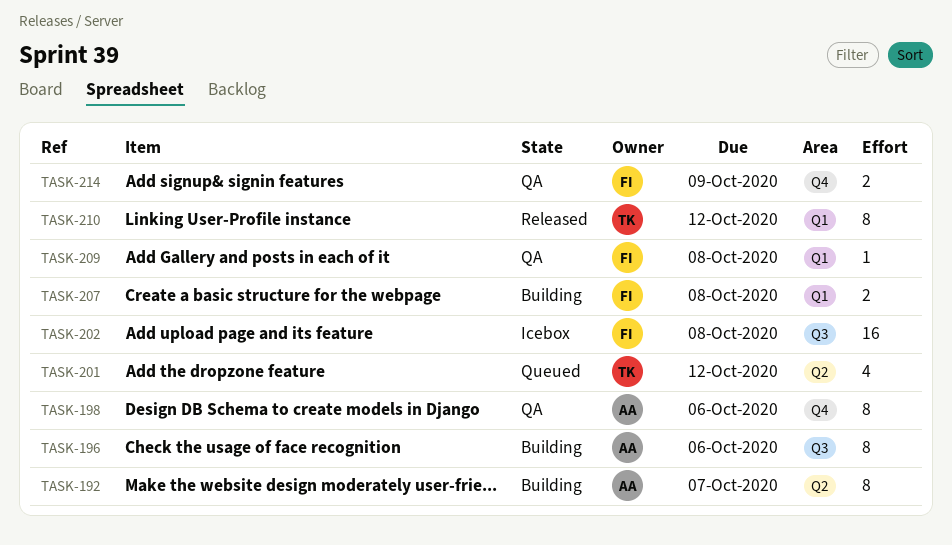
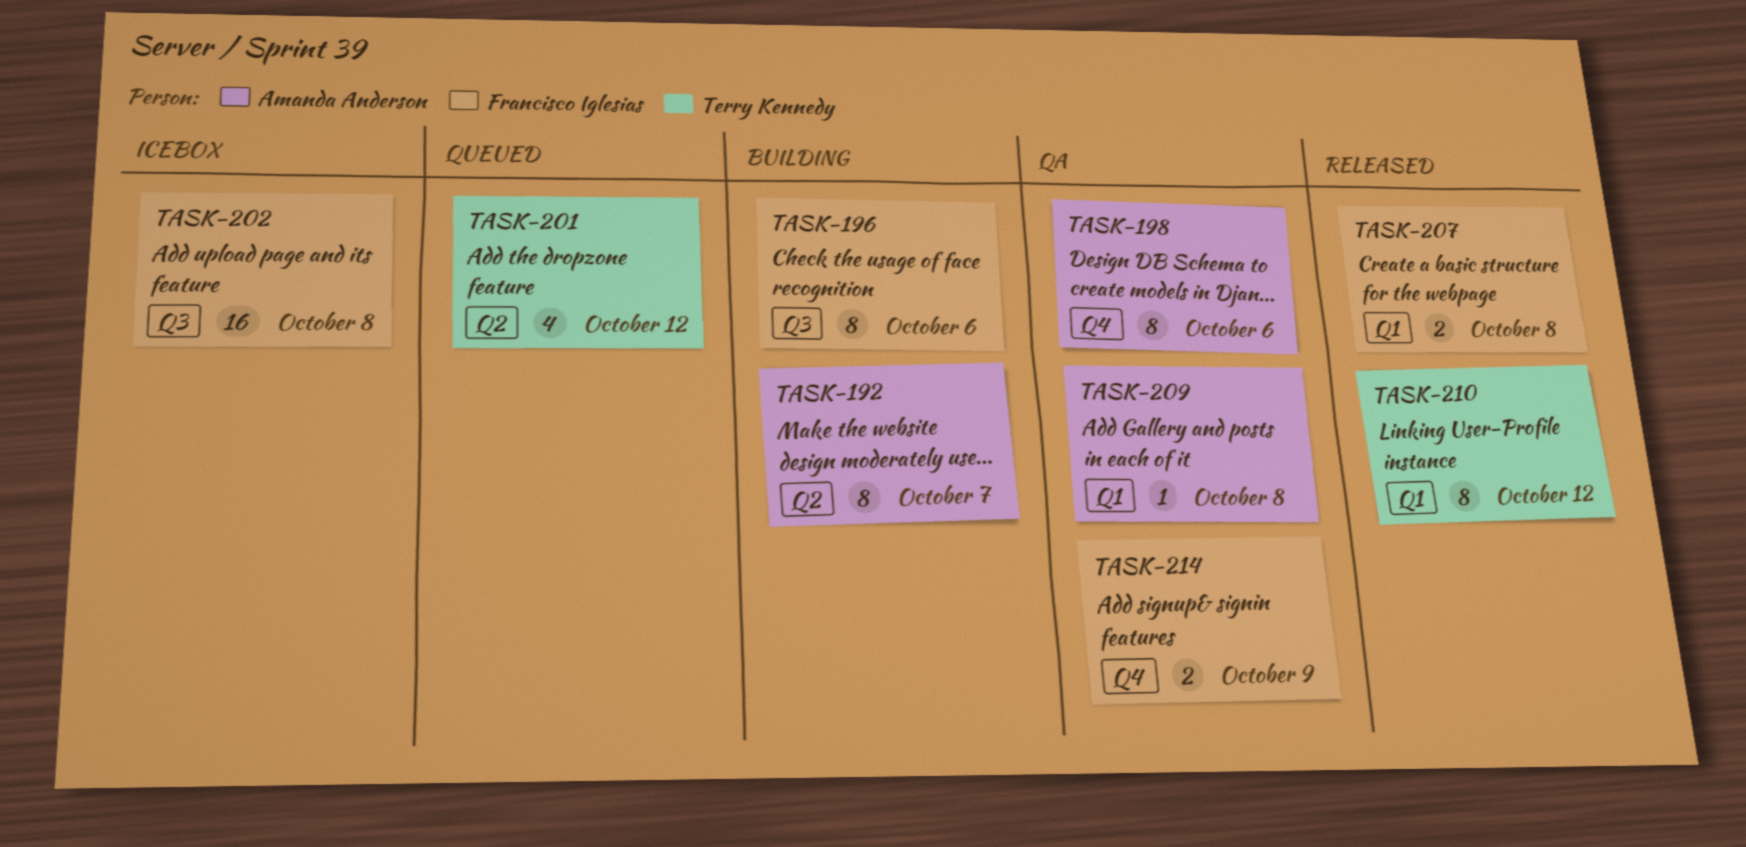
TASK-196, owner: Amanda Anderson -> Francisco Iglesias
TASK-207, status: Building -> Released
TASK-209, owner: Francisco Iglesias -> Amanda Anderson

